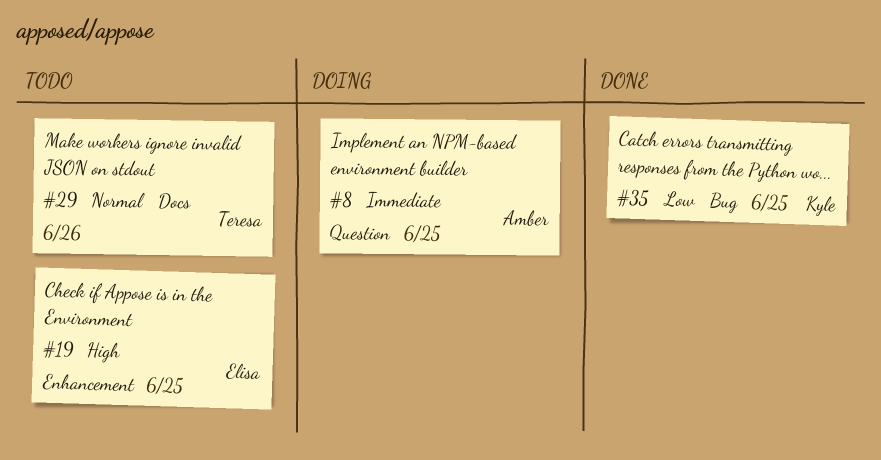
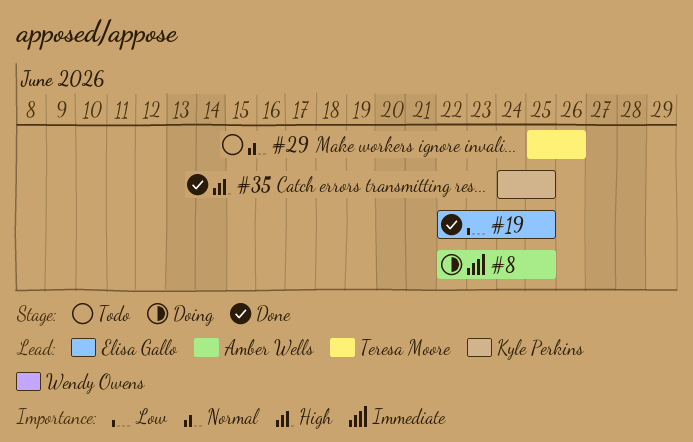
#19, status: Todo -> Done
#19, priority: High -> Low
#35, priority: Low -> High

